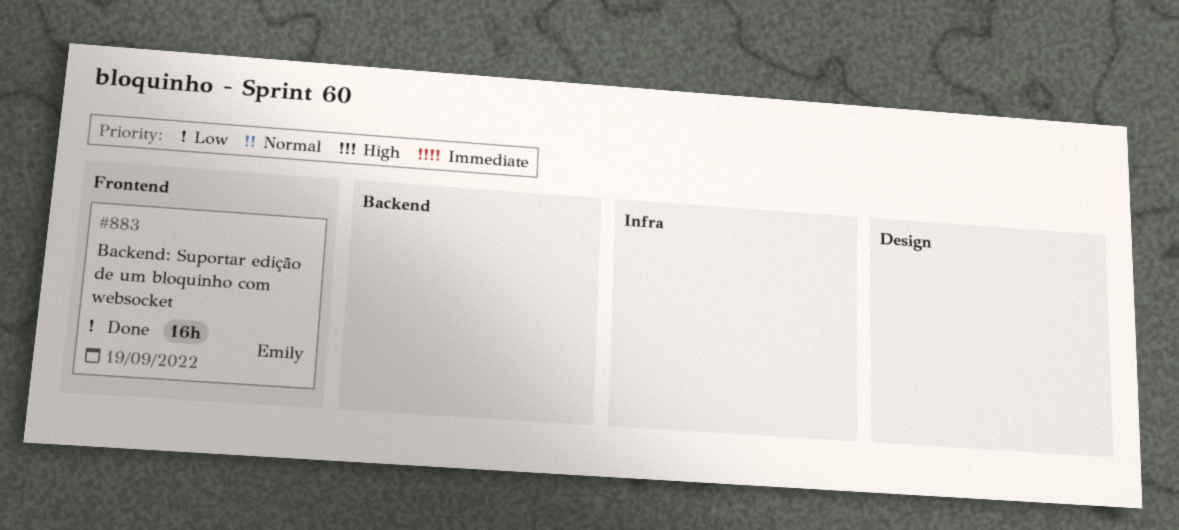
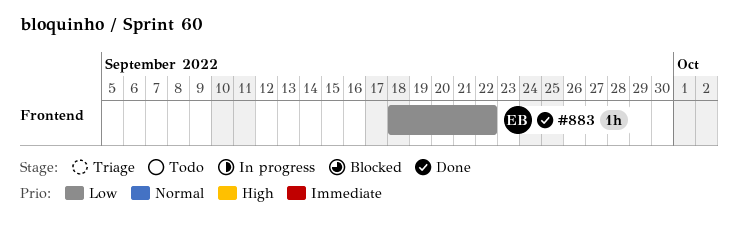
#883, estimate: 16h -> 1h
#883, due: Sep 19 -> Sep 22

